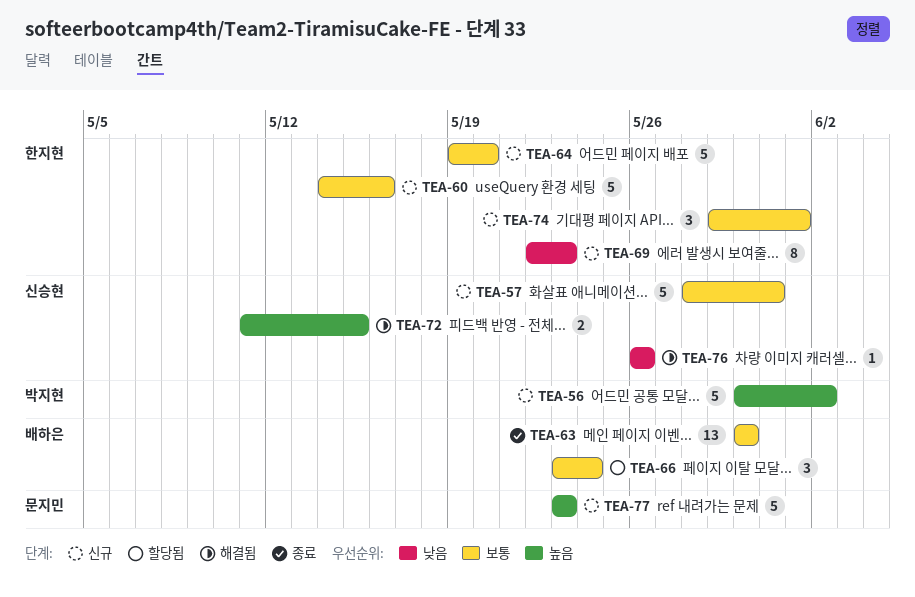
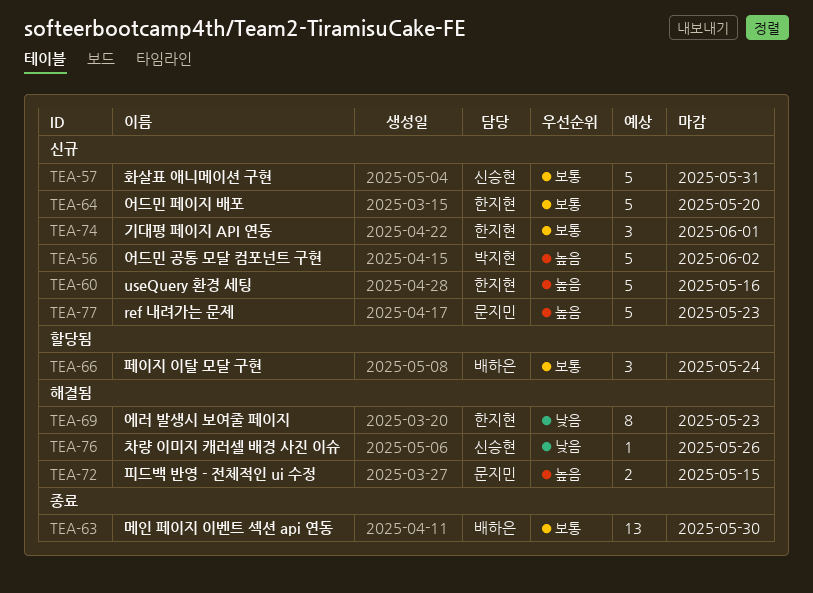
TEA-60, priority: 보통 -> 높음
TEA-69, status: 신규 -> 해결됨
TEA-72, owner: 신승현 -> 문지민

